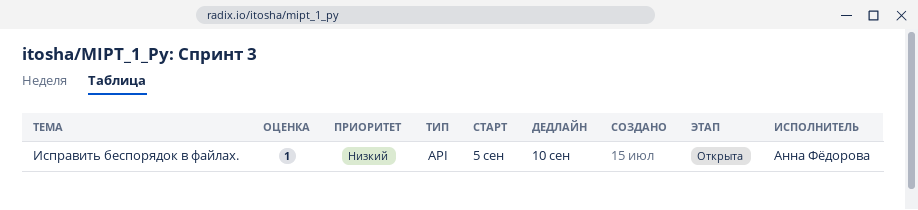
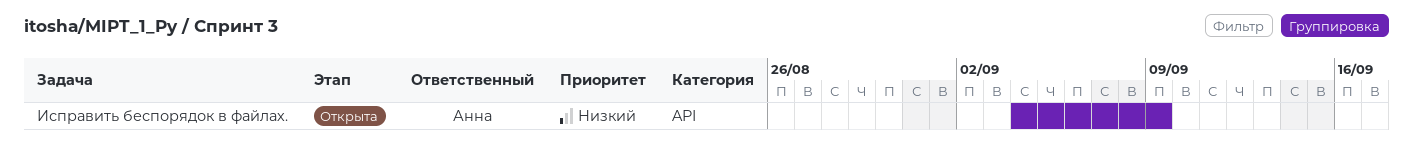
Исправить беспорядок в файлах., start: Sep 5 -> Sep 4
Исправить беспорядок в файлах., due: Sep 10 -> Sep 9

